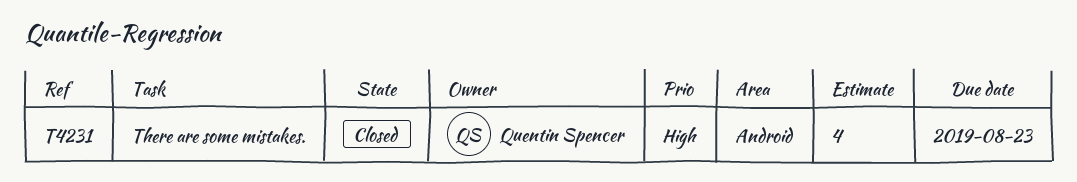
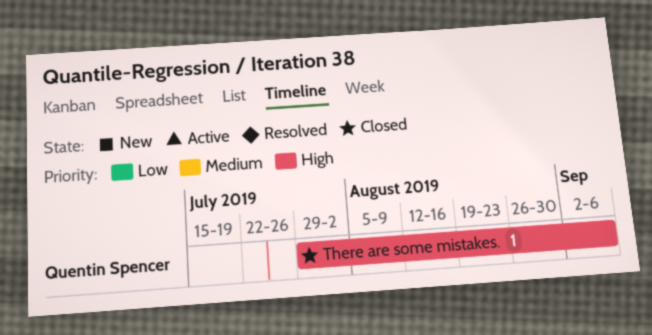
There are some mistakes., estimate: 4 -> 1
There are some mistakes., due: Aug 23 -> Sep 6

